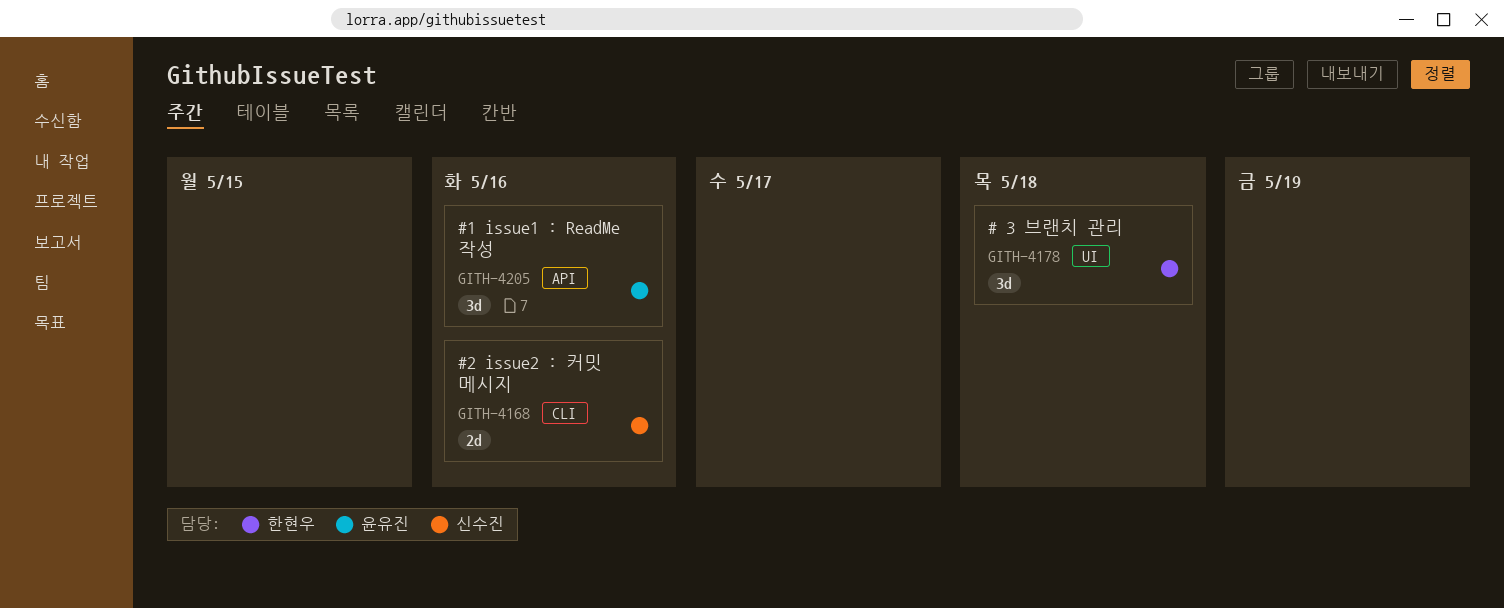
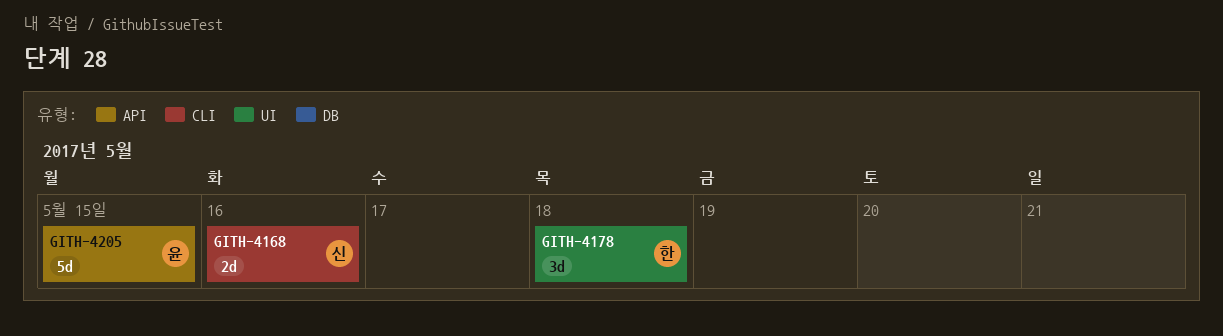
GITH-4205, estimate: 3d -> 5d
GITH-4205, due: May 16 -> May 15

